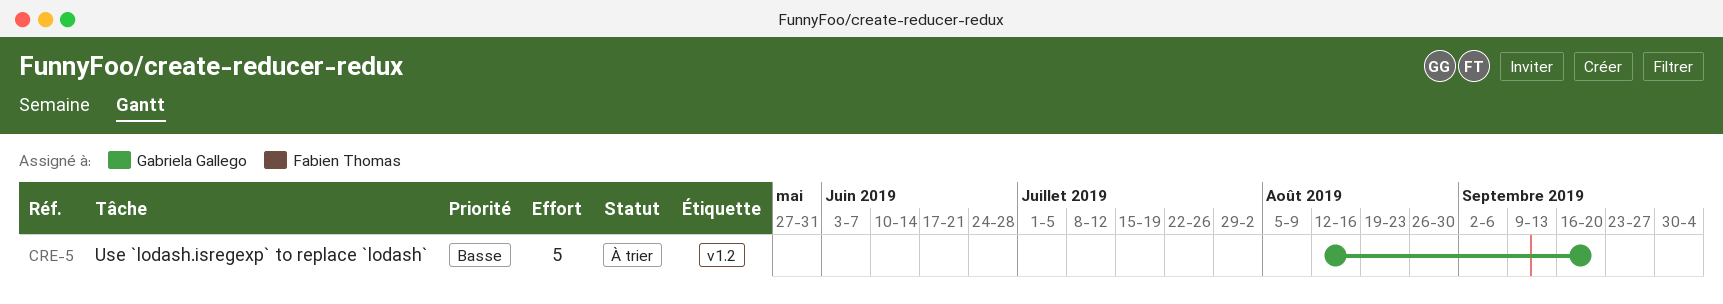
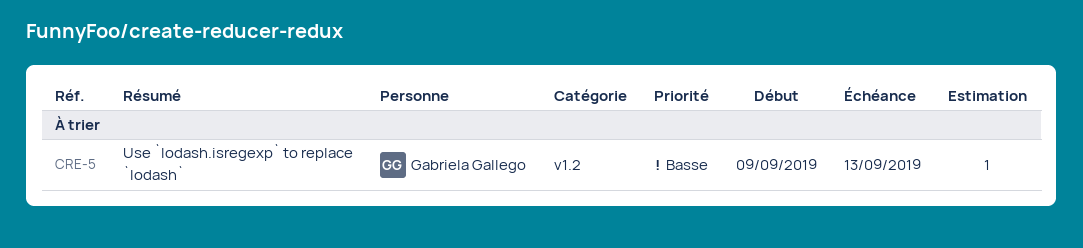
CRE-5, estimate: 5 -> 1
CRE-5, start: Aug 12 -> Sep 9
CRE-5, due: Sep 20 -> Sep 13

